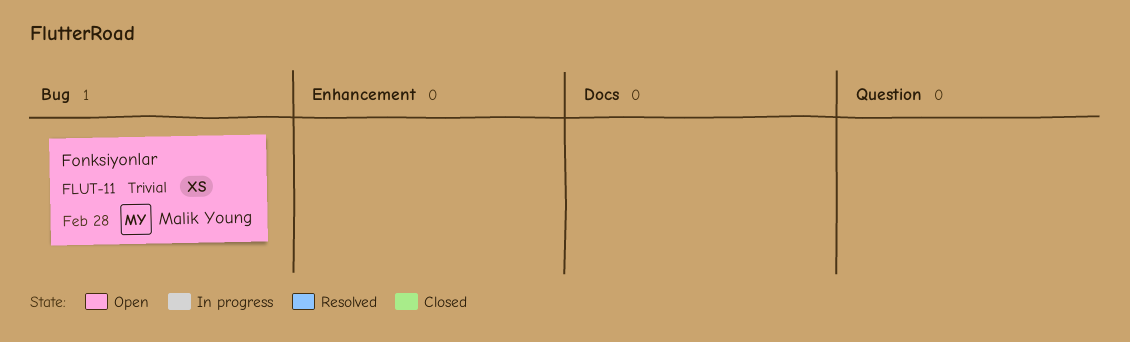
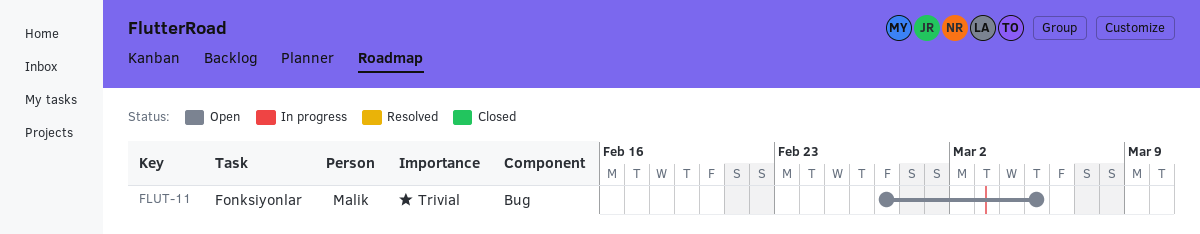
FLUT-11, due: Feb 28 -> Mar 5

